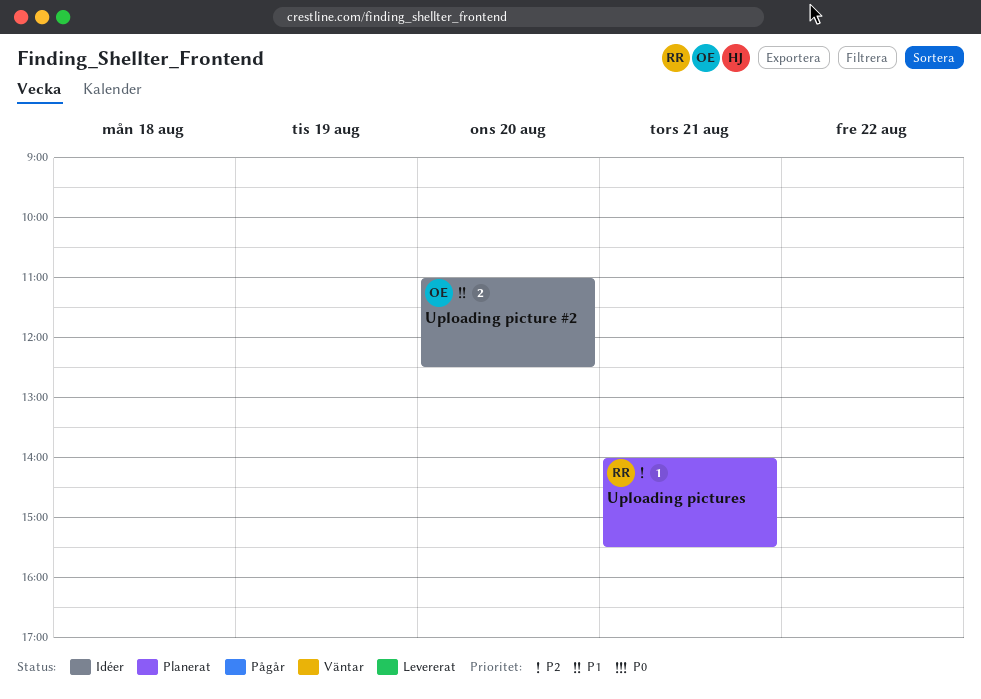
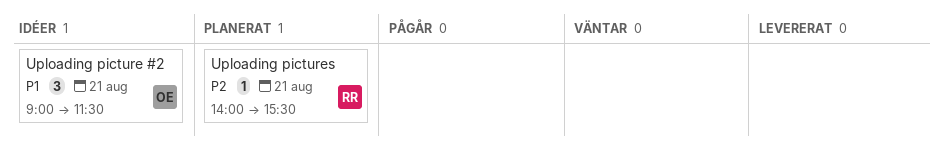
Uploading picture #2, estimate: 2 -> 3
Uploading picture #2, day: Aug 20 -> Aug 21
Uploading picture #2, begins: 11:00 -> 09:00
Uploading picture #2, ends: 12:30 -> 11:30

